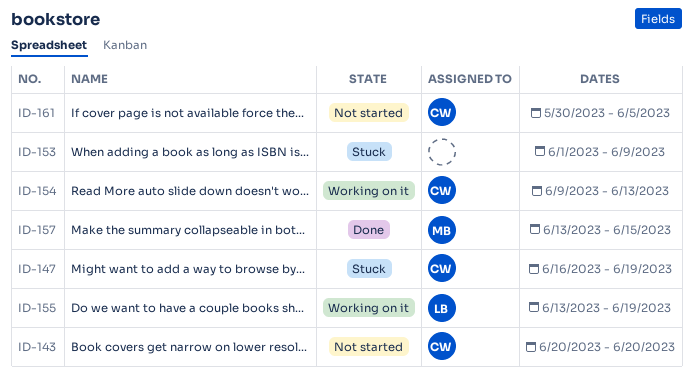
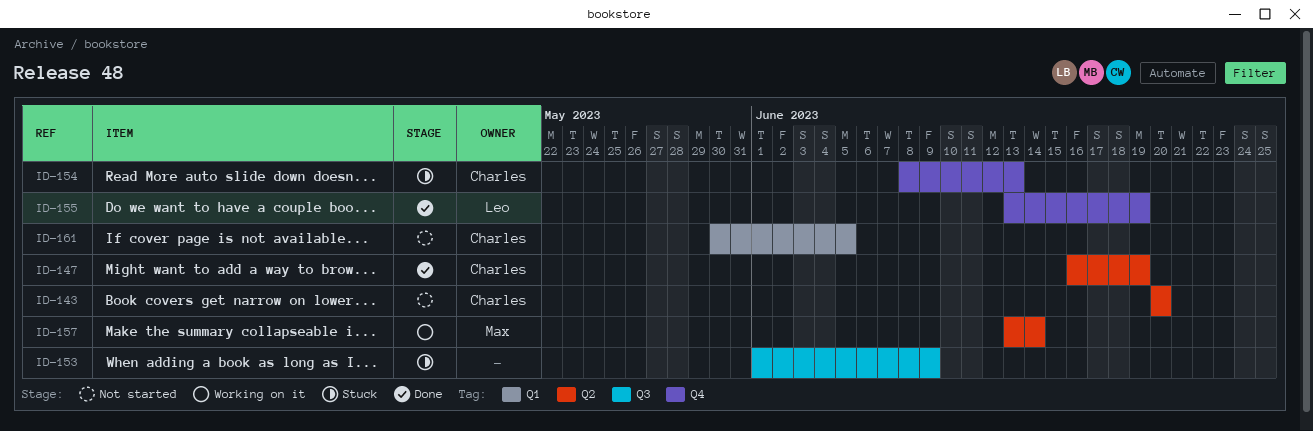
ID-147, status: Stuck -> Done
ID-154, status: Working on it -> Stuck
ID-154, start: Jun 9 -> Jun 8
ID-155, status: Working on it -> Done
ID-157, status: Done -> Working on it
ID-157, due: Jun 15 -> Jun 14

